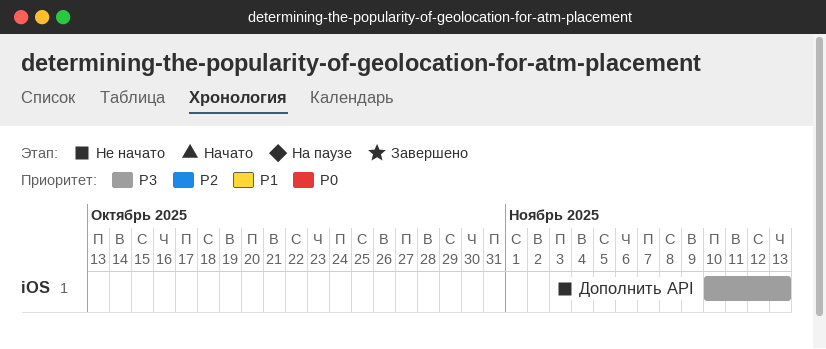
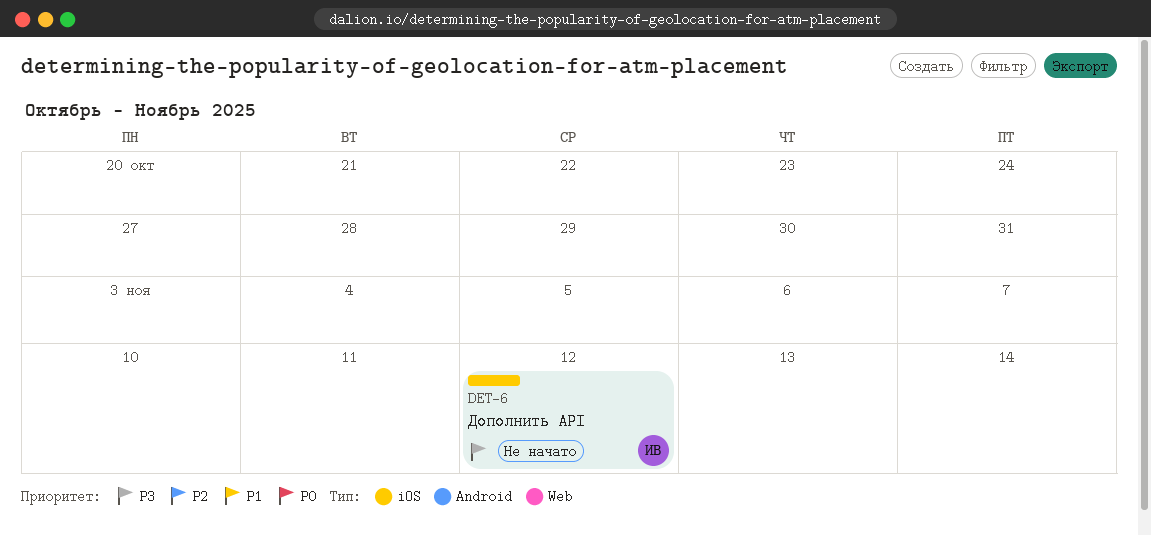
Дополнить API, due: Nov 13 -> Nov 12

